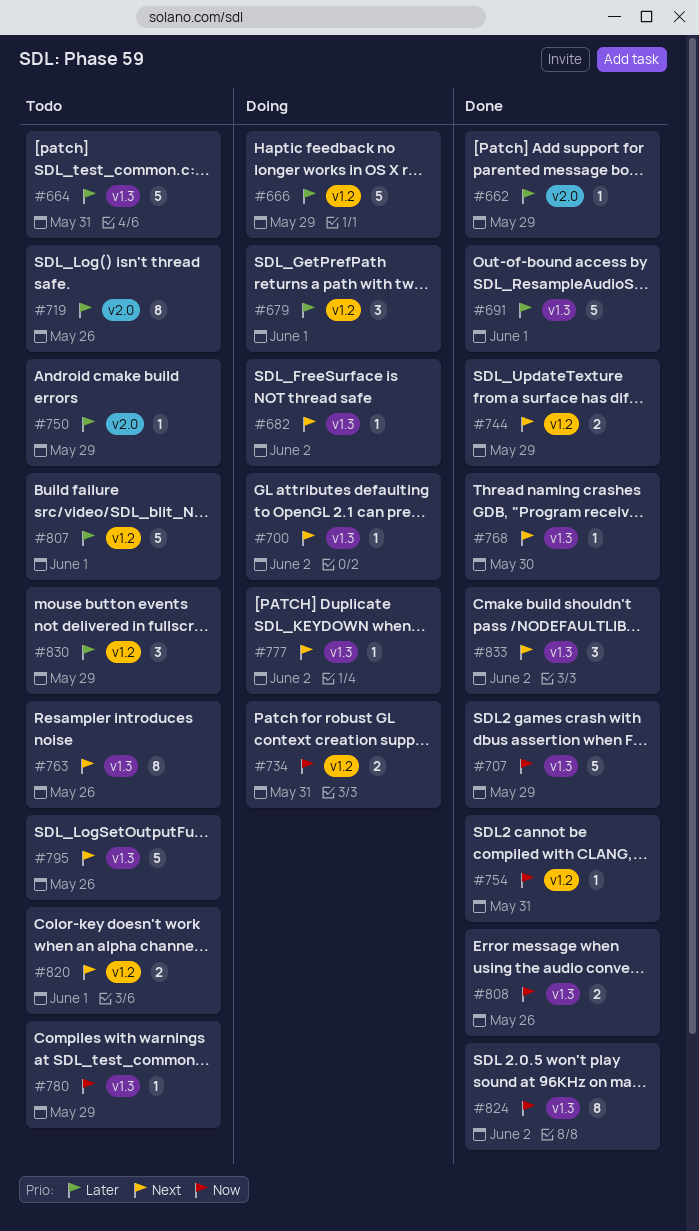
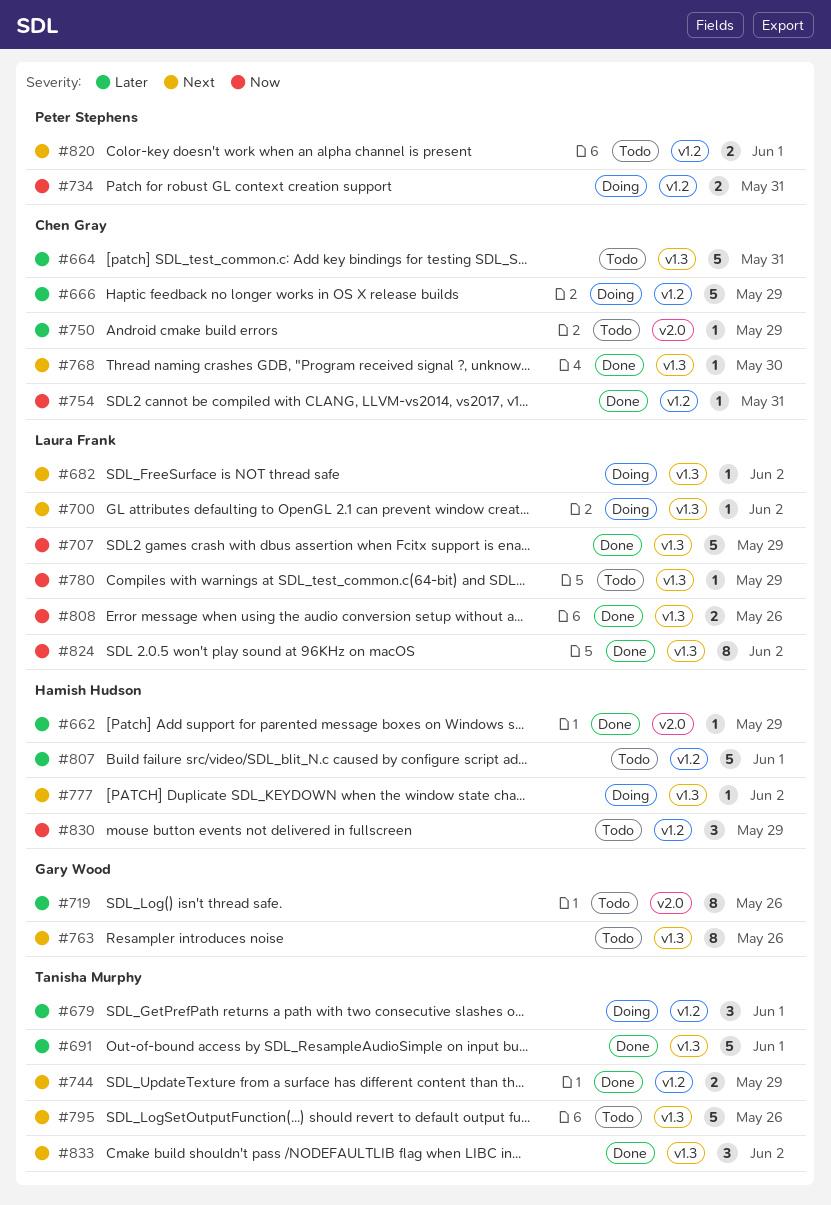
#830, priority: Later -> Now

